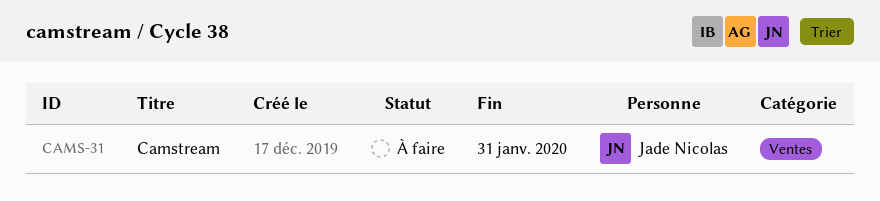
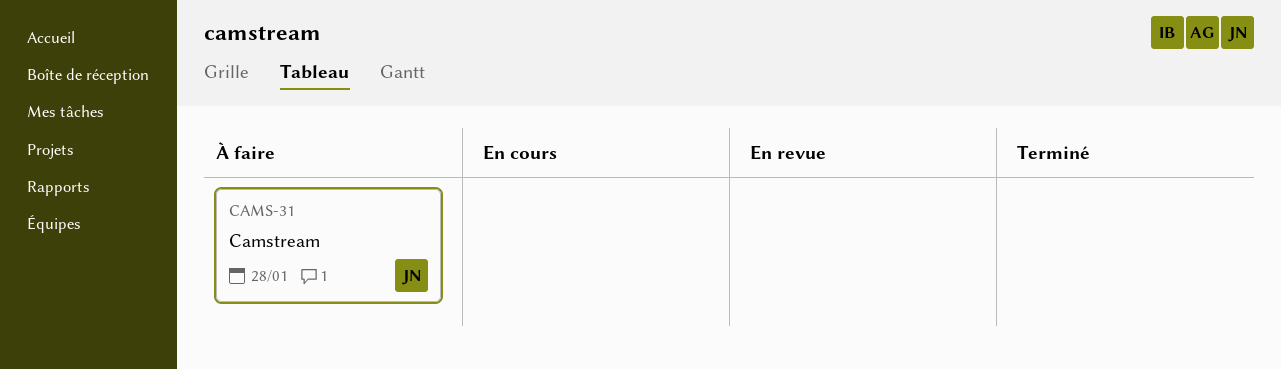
CAMS-31, due: Jan 31 -> Jan 28

